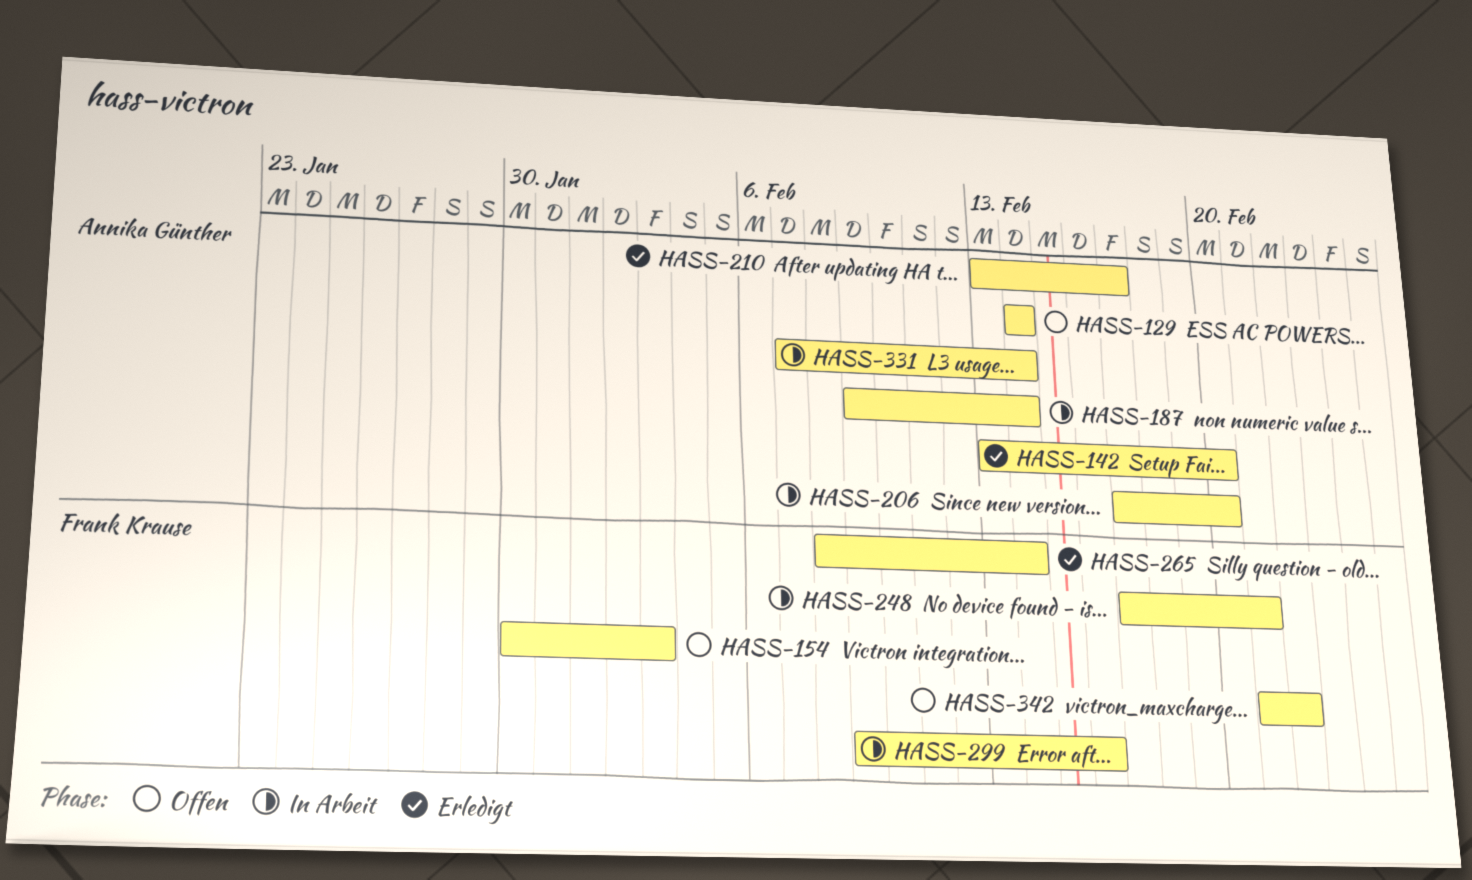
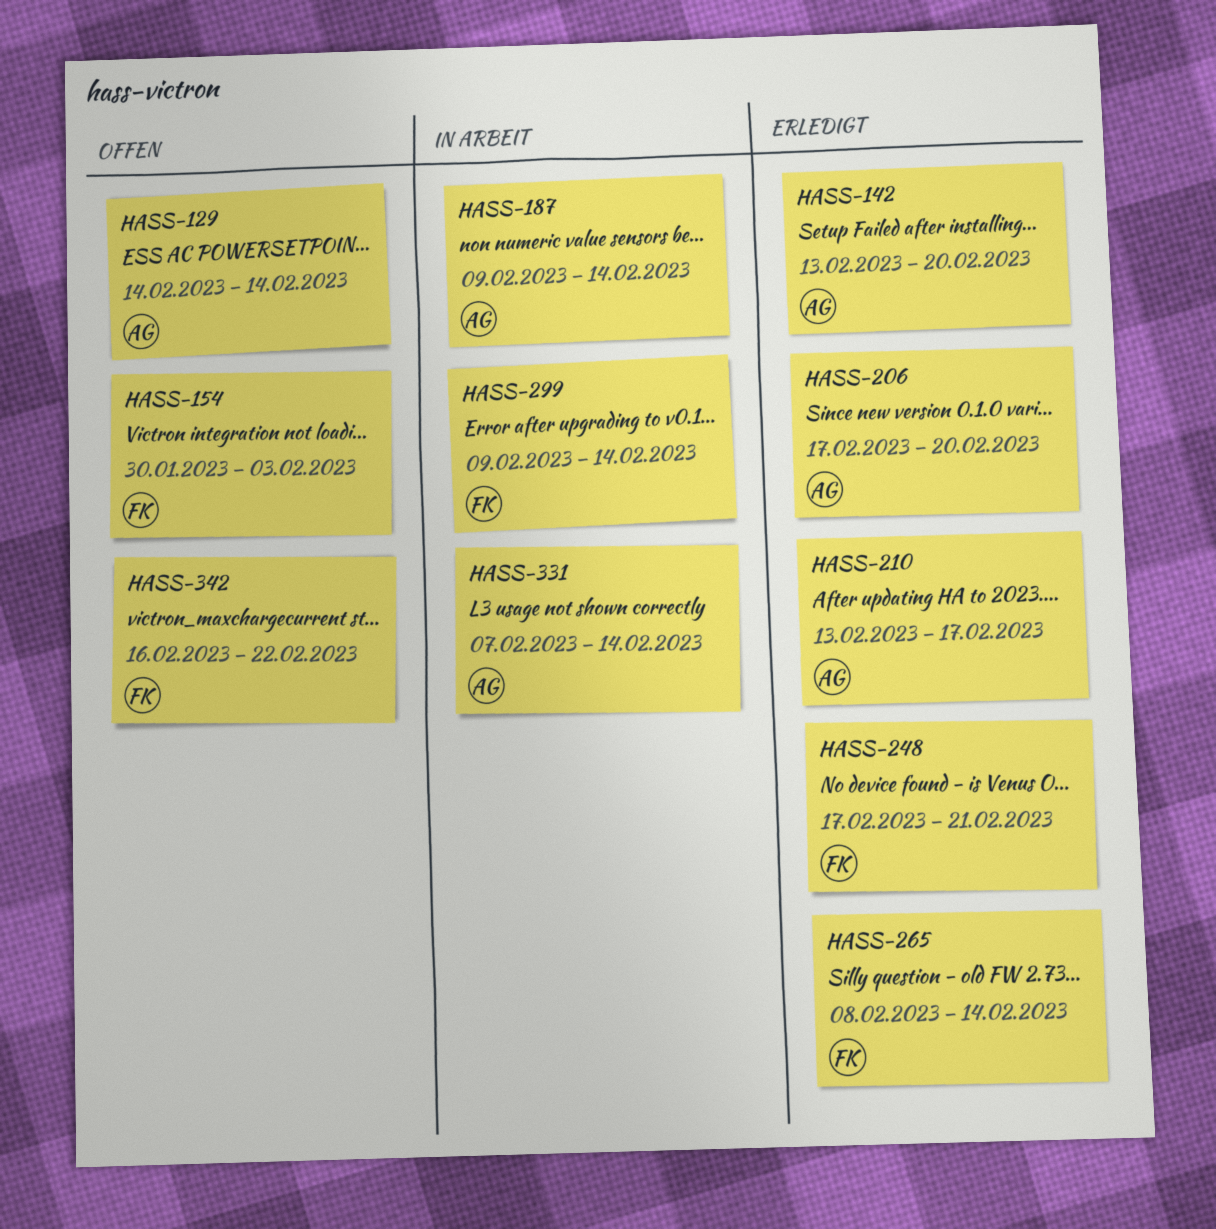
HASS-206, status: In Arbeit -> Erledigt
HASS-248, status: In Arbeit -> Erledigt
HASS-299, due: Feb 16 -> Feb 14
HASS-342, start: Feb 21 -> Feb 16

